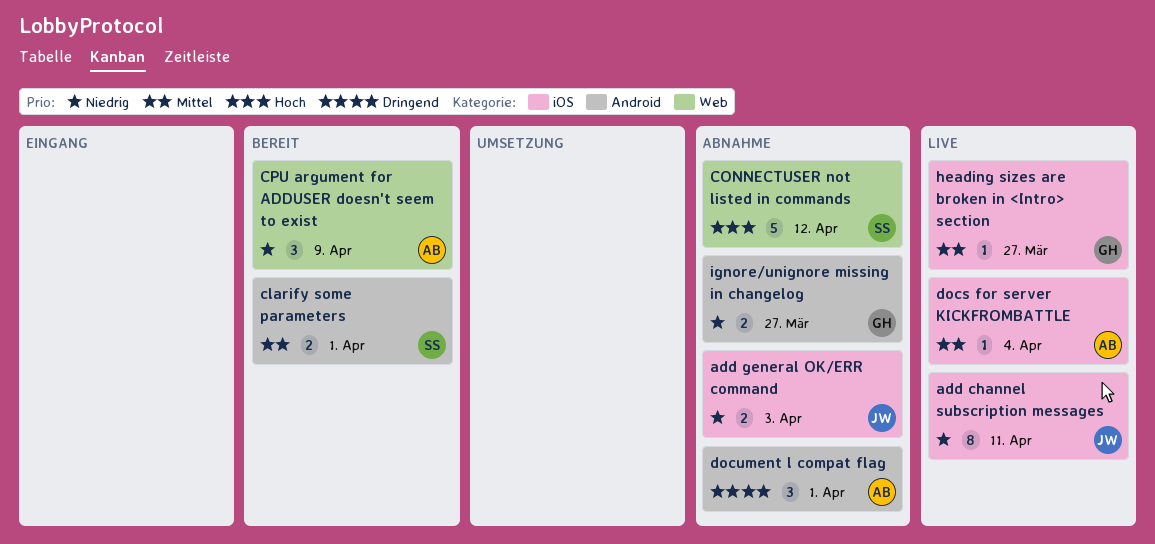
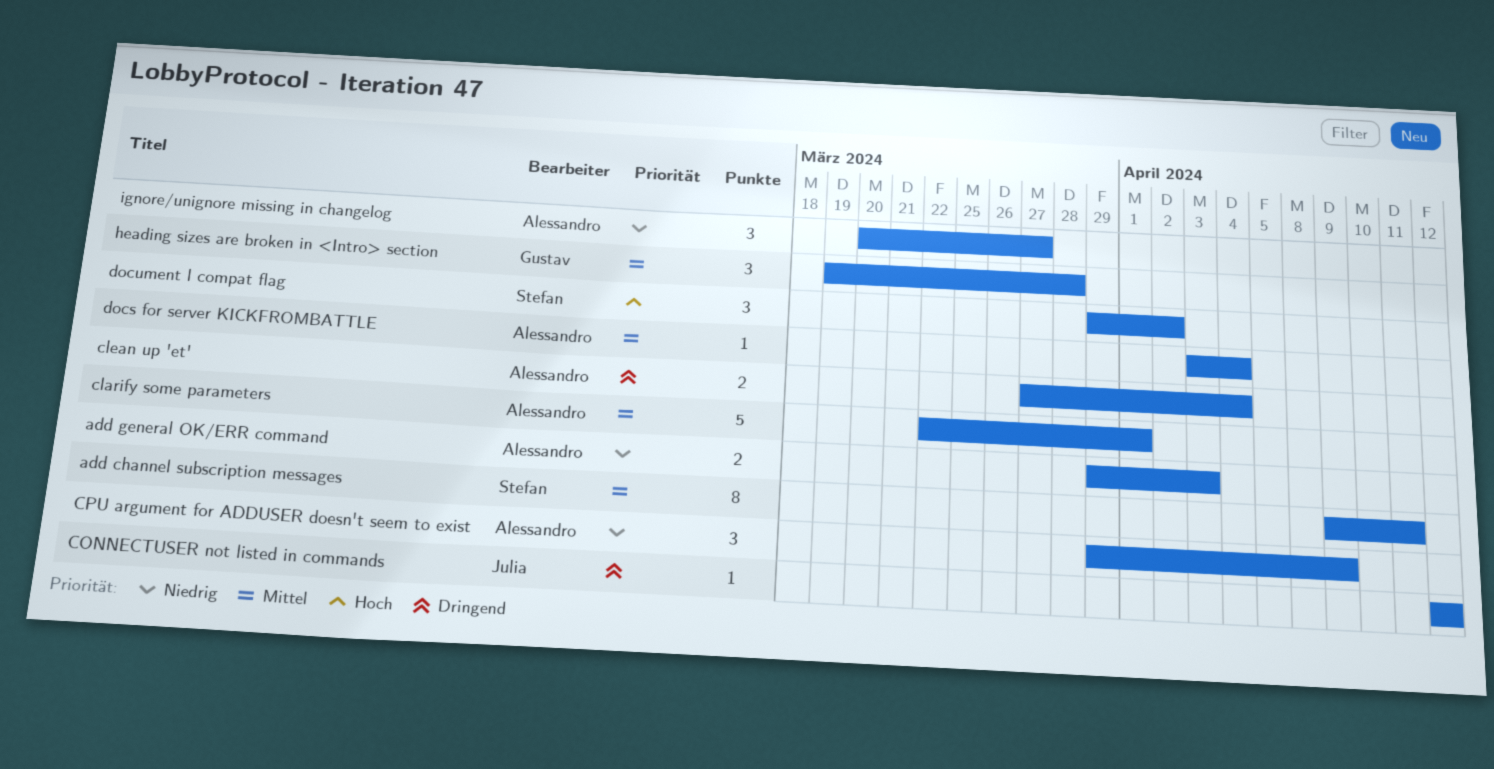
add channel subscription messages, owner: Julia -> Stefan
add channel subscription messages, priority: Niedrig -> Mittel
add general OK/ERR command, owner: Julia -> Alessandro
clarify some parameters, owner: Stefan -> Alessandro
clarify some parameters, estimate: 2 -> 5
clean up 'et': none -> present
CONNECTUSER not listed in commands, owner: Stefan -> Julia
CONNECTUSER not listed in commands, priority: Hoch -> Dringend
CONNECTUSER not listed in commands, estimate: 5 -> 1
document l compat flag, owner: Alessandro -> Stefan
document l compat flag, priority: Dringend -> Hoch
document l compat flag, due: Apr 1 -> Apr 2
heading sizes are broken in <Intro> section, estimate: 1 -> 3
heading sizes are broken in <Intro> section, due: Mar 27 -> Mar 28
ignore/unignore missing in changelog, owner: Gustav -> Alessandro
ignore/unignore missing in changelog, estimate: 2 -> 3

